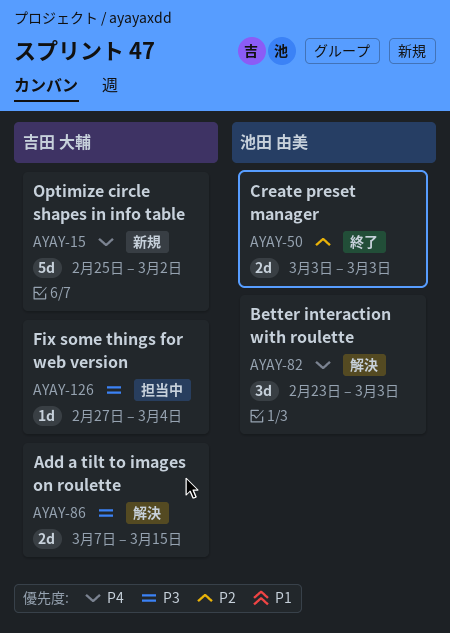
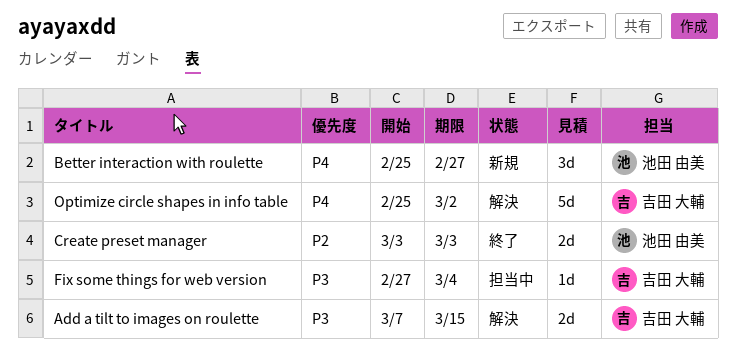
Better interaction with roulette, status: 解決 -> 新規
Better interaction with roulette, start: Feb 23 -> Feb 25
Better interaction with roulette, due: Mar 3 -> Feb 27
Optimize circle shapes in info table, status: 新規 -> 解決

